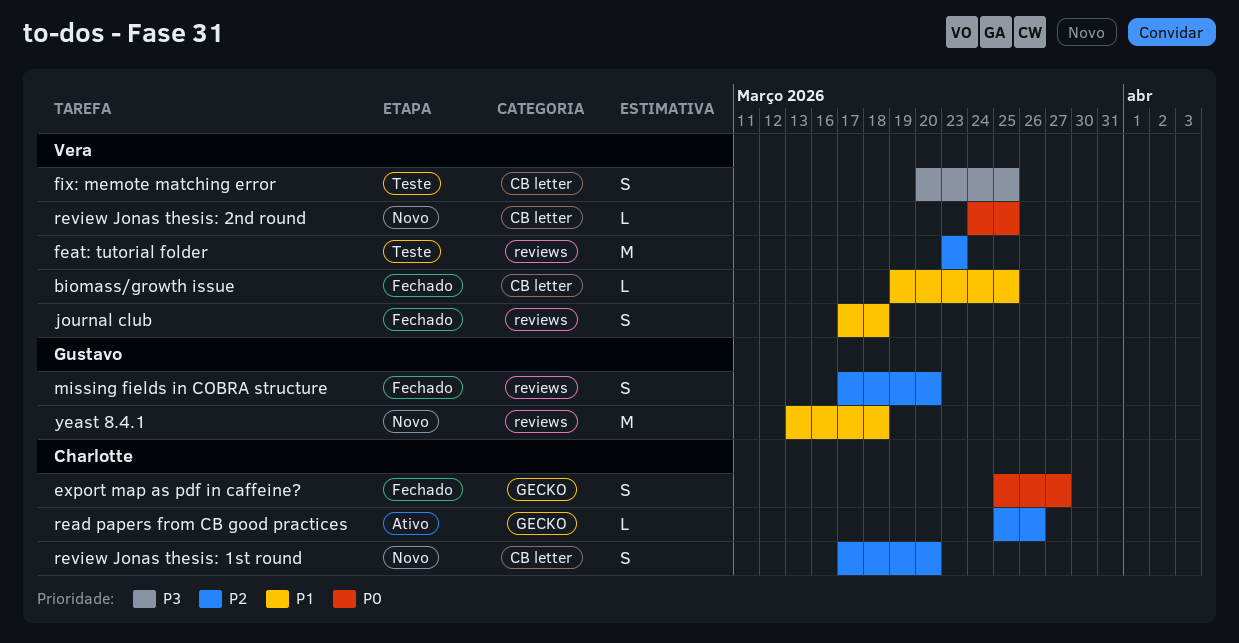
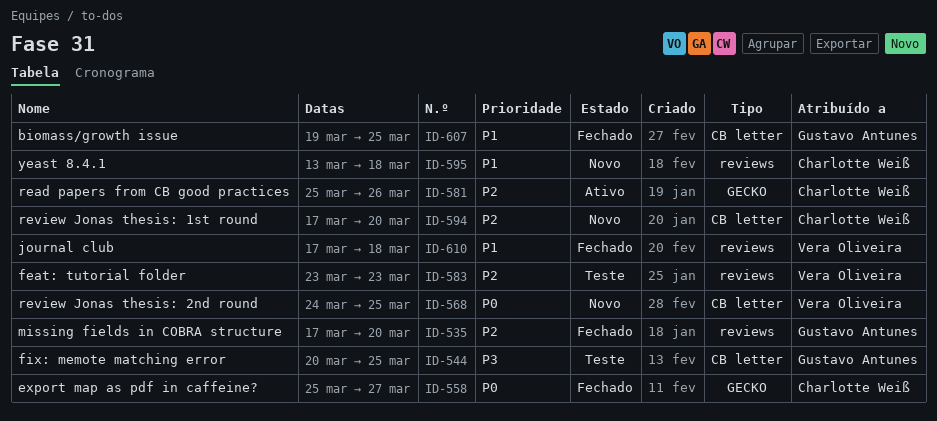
biomass/growth issue, owner: Vera Oliveira -> Gustavo Antunes
fix: memote matching error, owner: Vera Oliveira -> Gustavo Antunes
yeast 8.4.1, owner: Gustavo Antunes -> Charlotte Weiß

